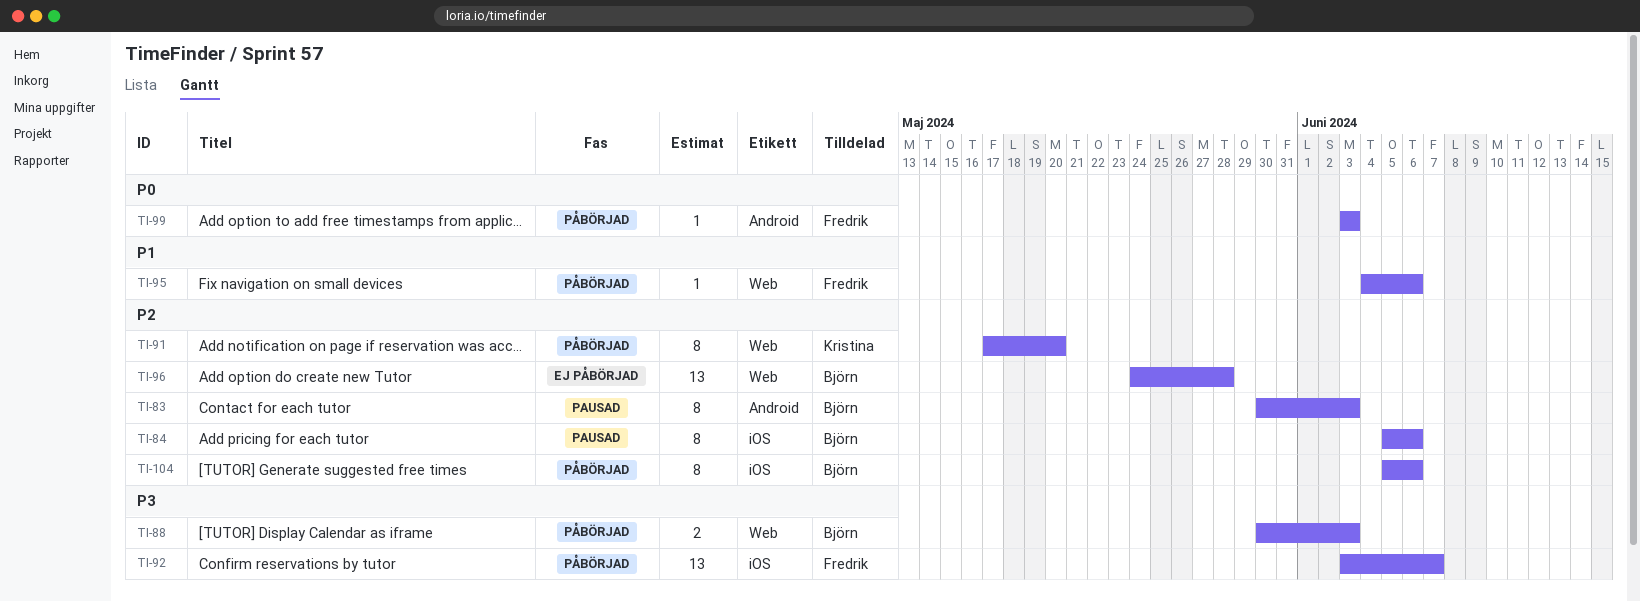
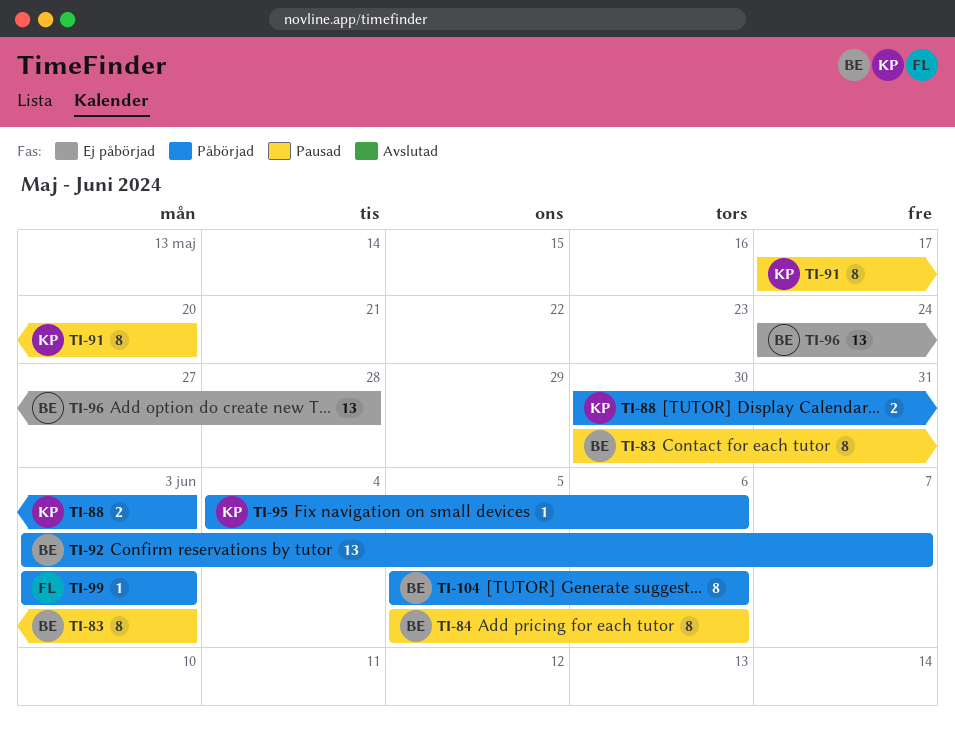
TI-88, owner: Björn -> Kristina
TI-91, status: Påbörjad -> Pausad
TI-92, owner: Fredrik -> Björn
TI-95, owner: Fredrik -> Kristina

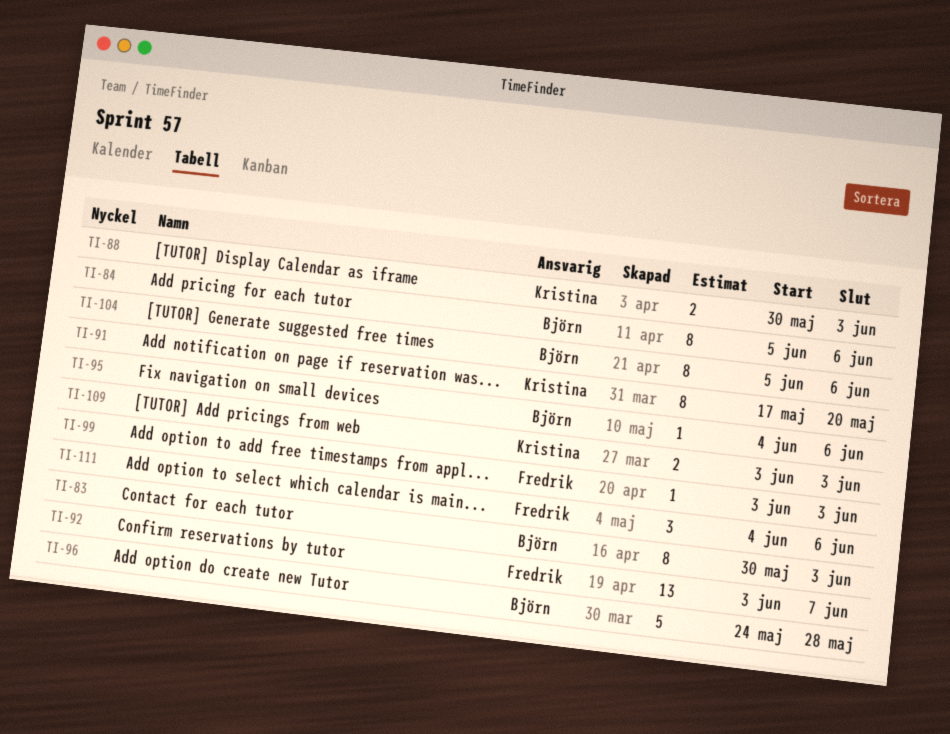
TI-92, owner: Björn -> Fredrik
TI-95, owner: Kristina -> Björn
TI-96, estimate: 13 -> 5
TI-109: none -> present
TI-111: none -> present

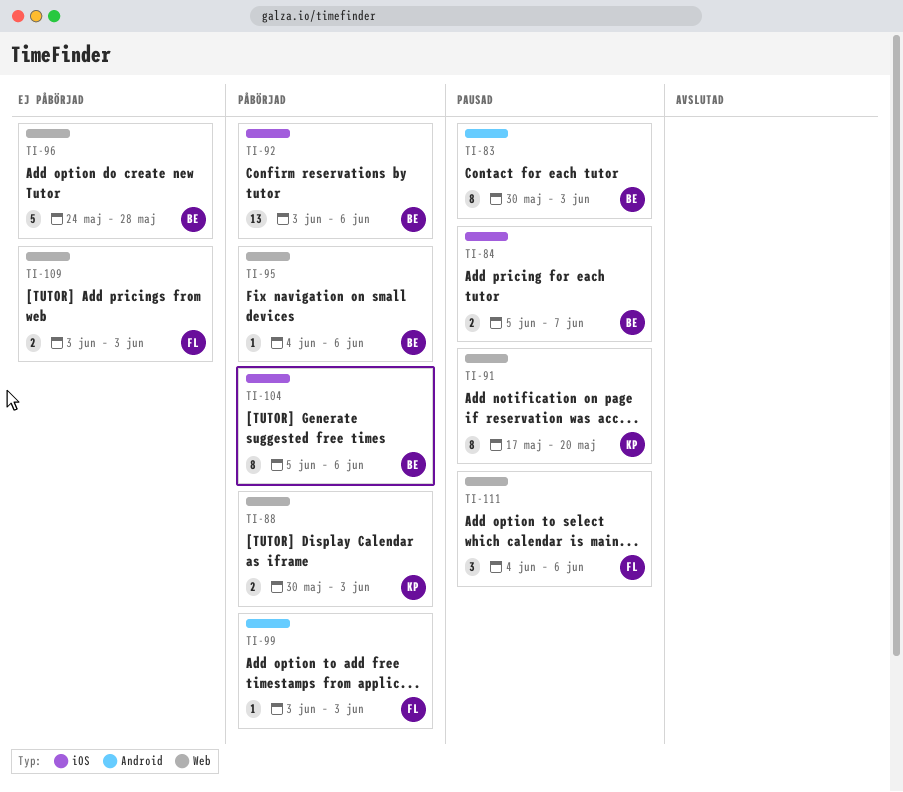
TI-84, estimate: 8 -> 2
TI-84, due: Jun 6 -> Jun 7
TI-92, owner: Fredrik -> Björn
TI-92, due: Jun 7 -> Jun 6
TI-109, owner: Kristina -> Fredrik

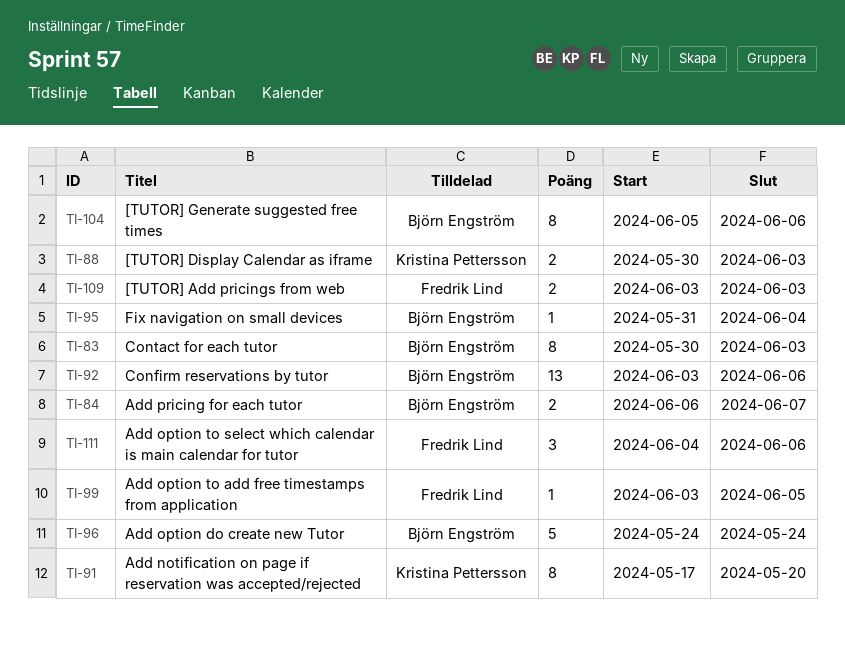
TI-84, start: Jun 5 -> Jun 6
TI-95, start: Jun 4 -> May 31
TI-95, due: Jun 6 -> Jun 4
TI-96, due: May 28 -> May 24
TI-99, due: Jun 3 -> Jun 5

